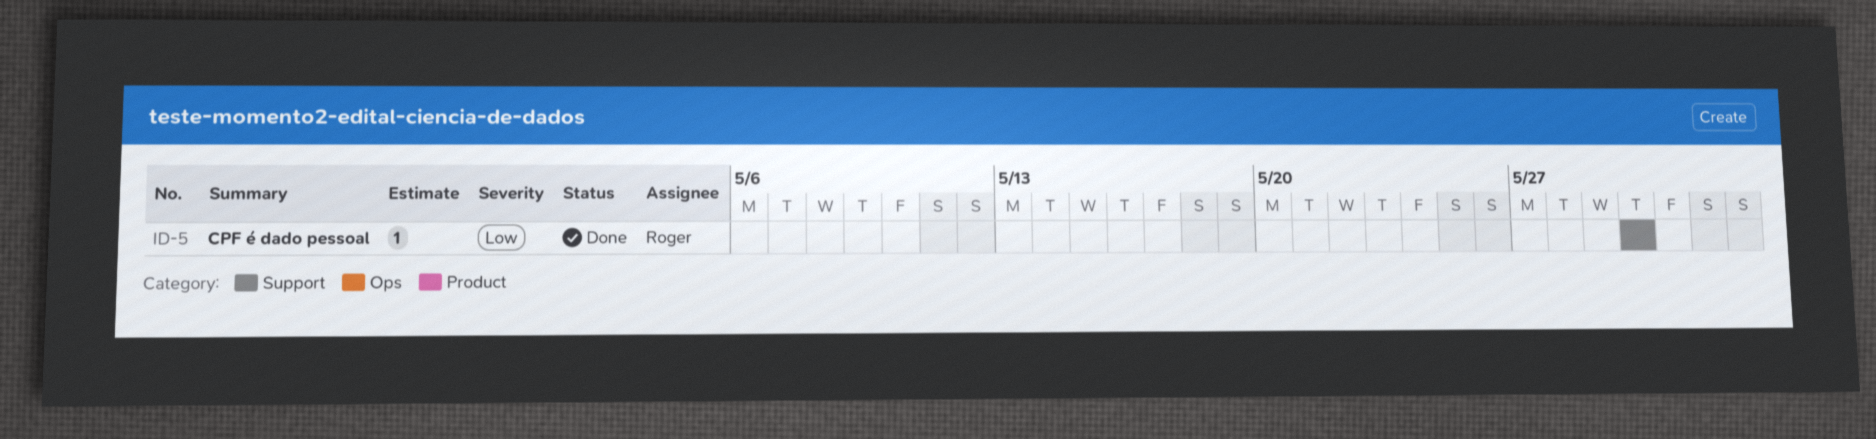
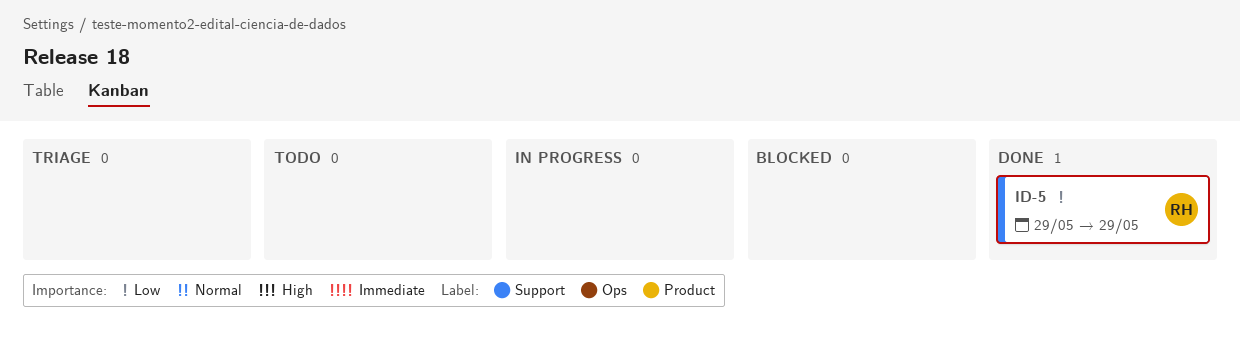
ID-5, start: May 30 -> May 29
ID-5, due: May 30 -> May 29

